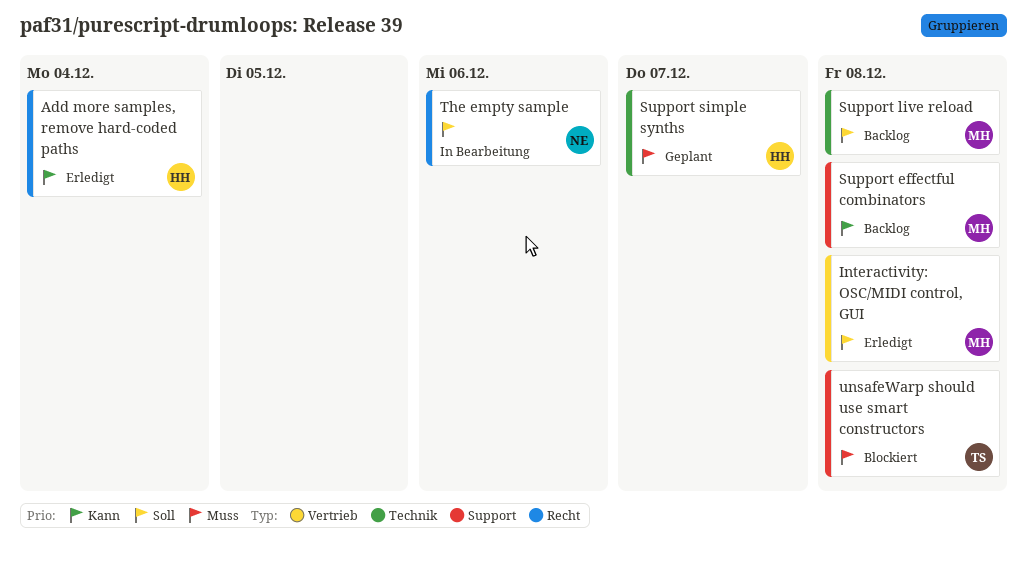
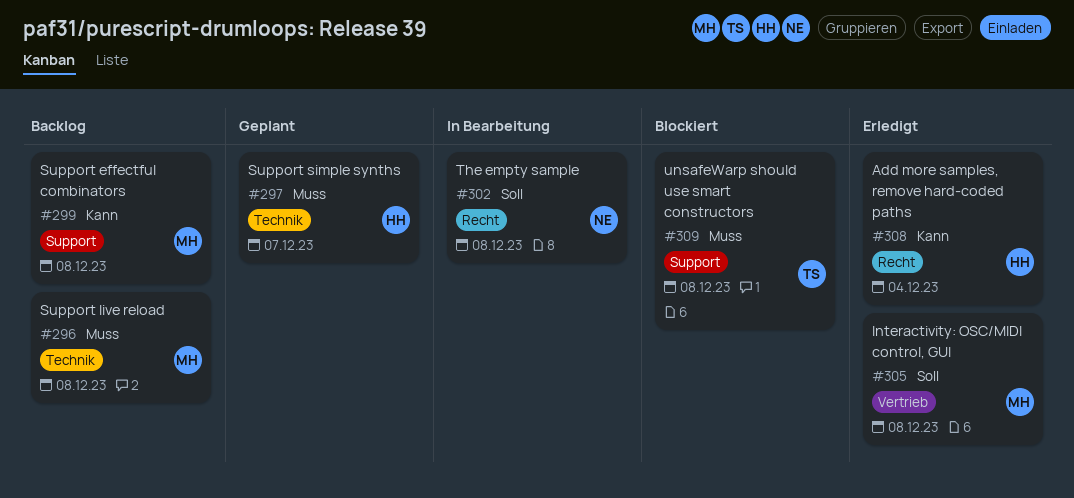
Support live reload, priority: Soll -> Muss
The empty sample, due: Dec 6 -> Dec 8

